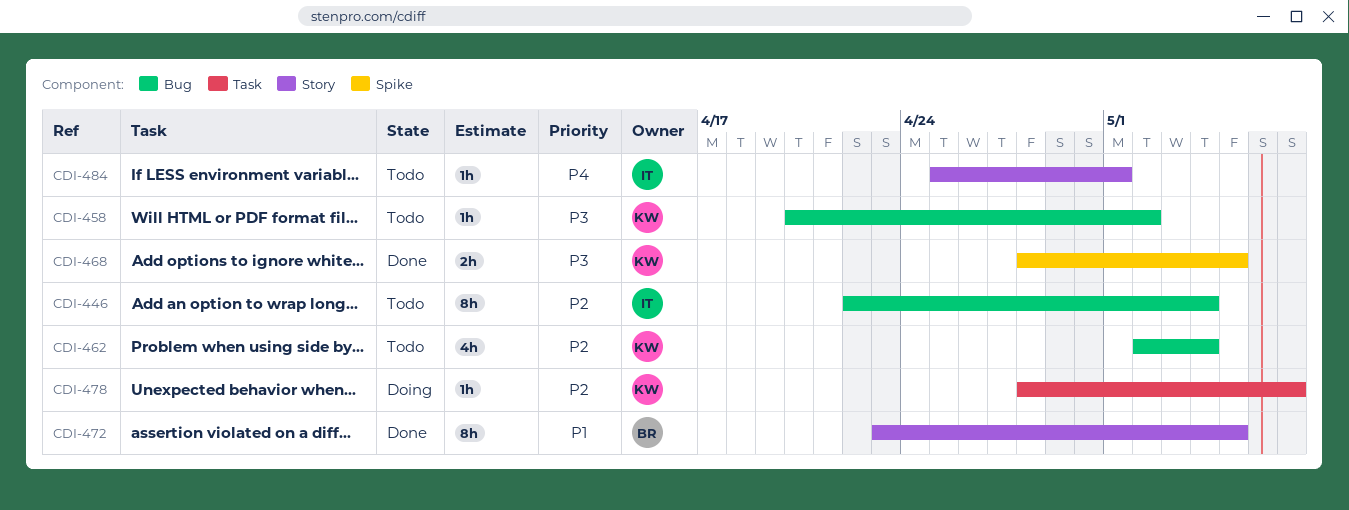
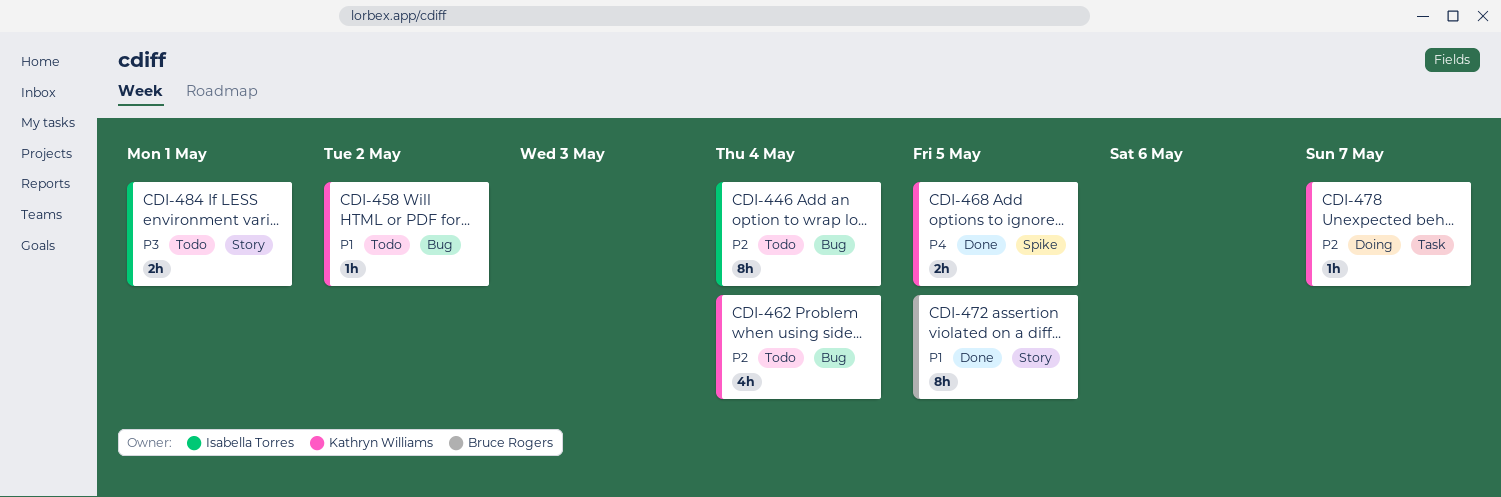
CDI-458, priority: P3 -> P1
CDI-468, priority: P3 -> P4
CDI-484, priority: P4 -> P3
CDI-484, estimate: 1h -> 2h

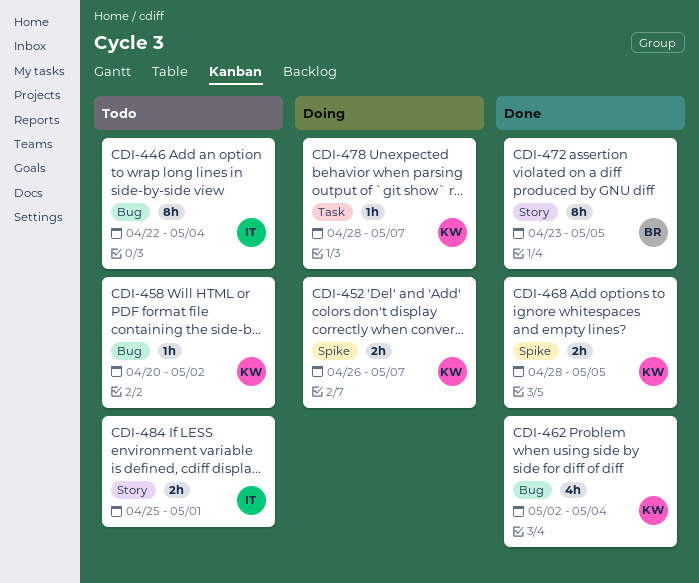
CDI-452: none -> present
CDI-462, status: Todo -> Done

